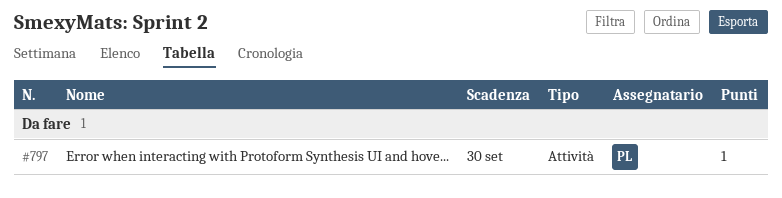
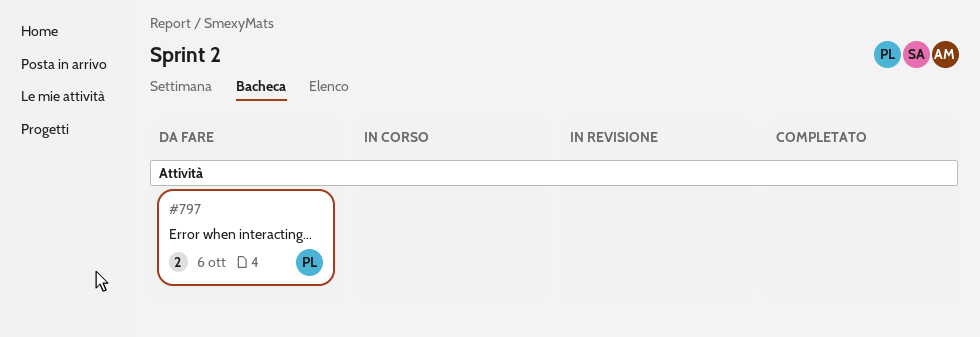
#797, estimate: 1 -> 2
#797, due: Sep 30 -> Oct 6

